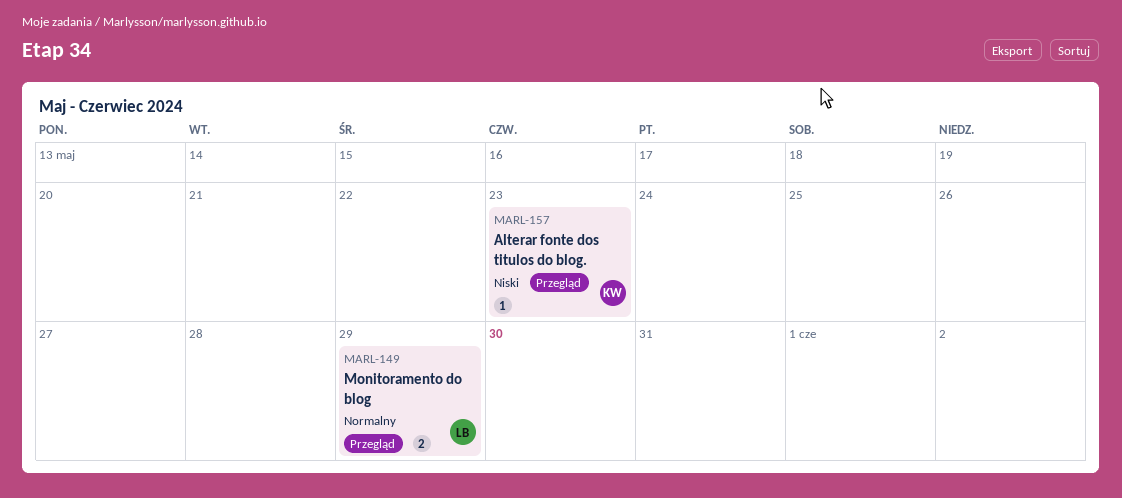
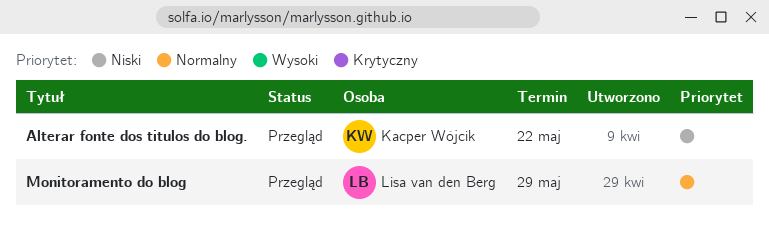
Alterar fonte dos titulos do blog., due: May 23 -> May 22

